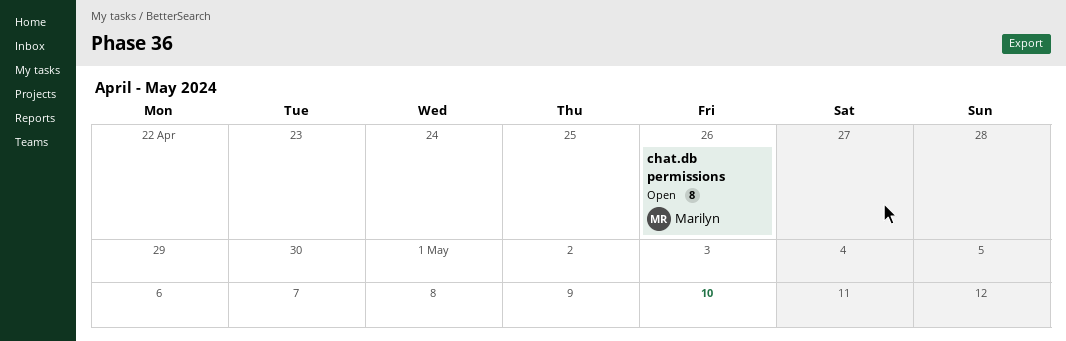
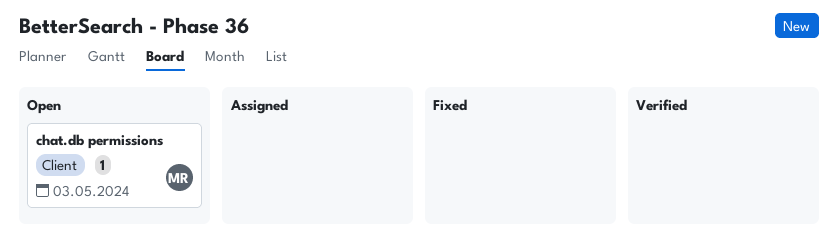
chat.db permissions, estimate: 8 -> 1
chat.db permissions, due: Apr 26 -> May 3

